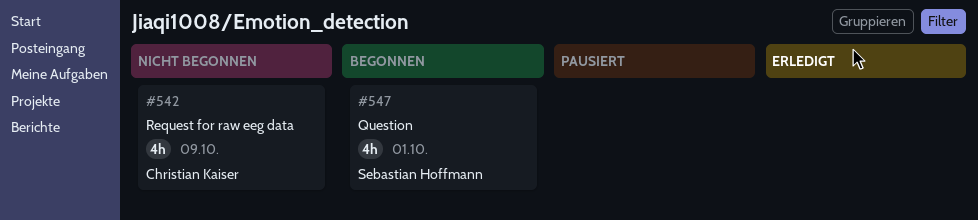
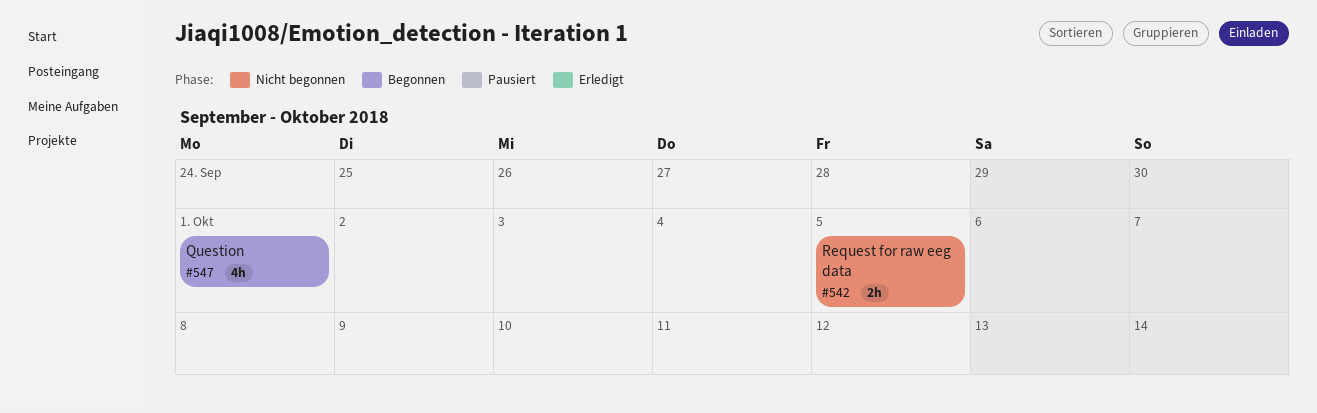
#542, estimate: 4h -> 2h
#542, due: Oct 9 -> Oct 5

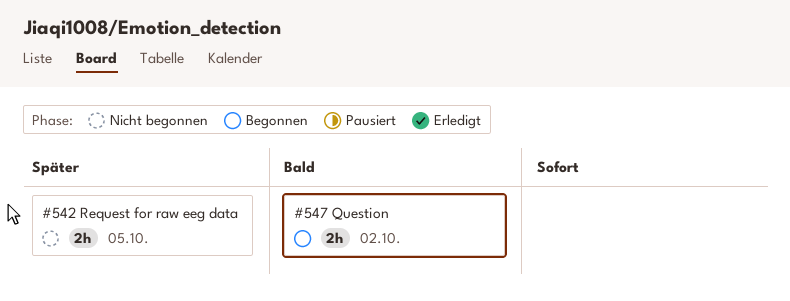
#547, estimate: 4h -> 2h
#547, due: Oct 1 -> Oct 2

